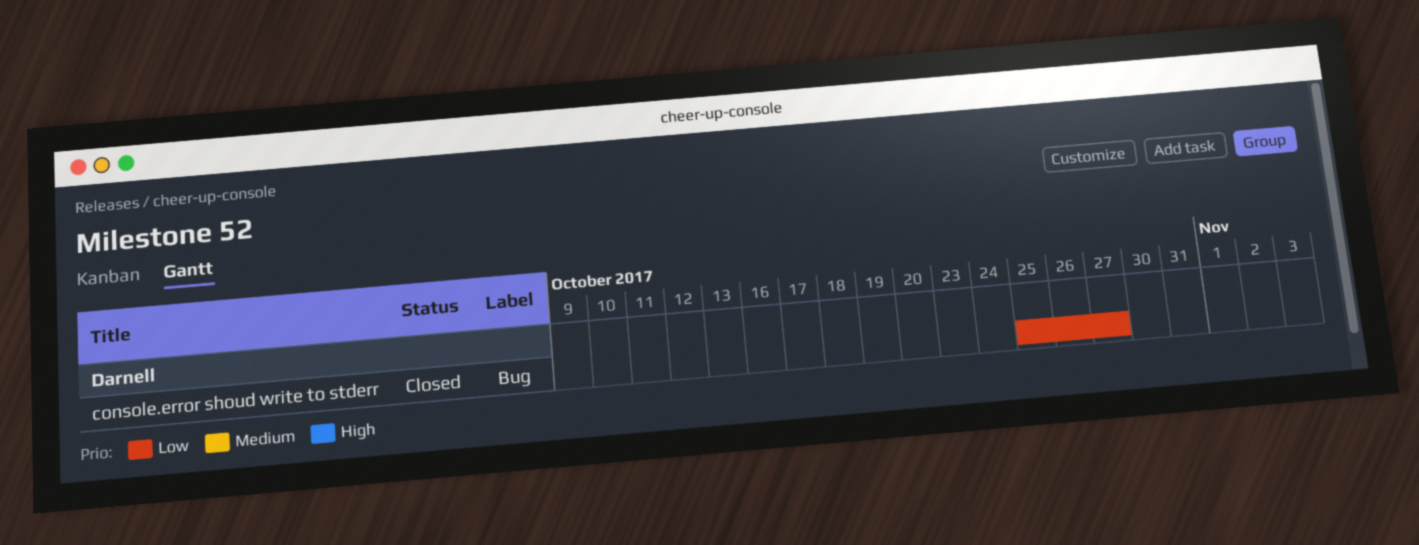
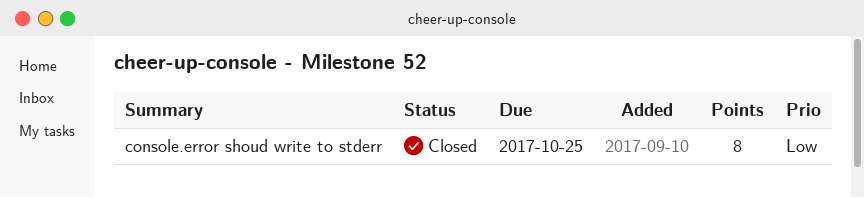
console.error shoud write to stderr, due: Oct 27 -> Oct 25

